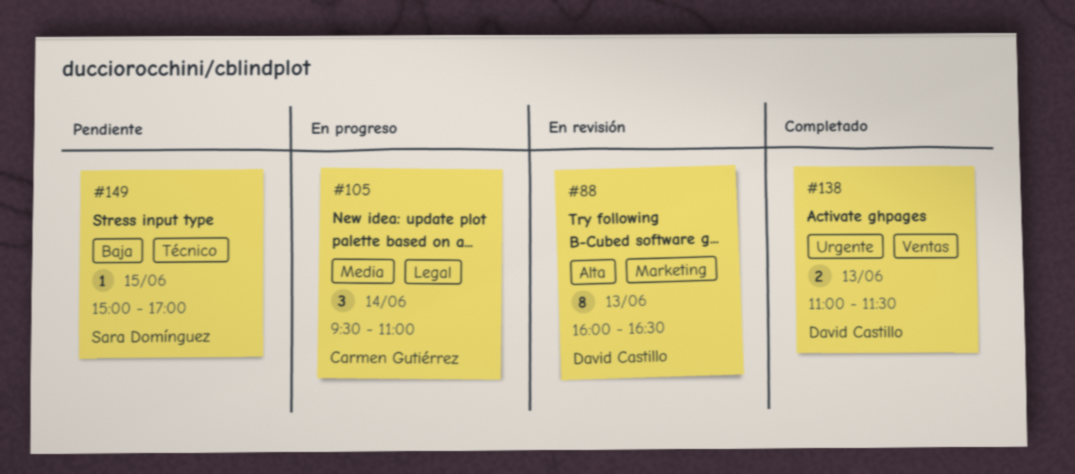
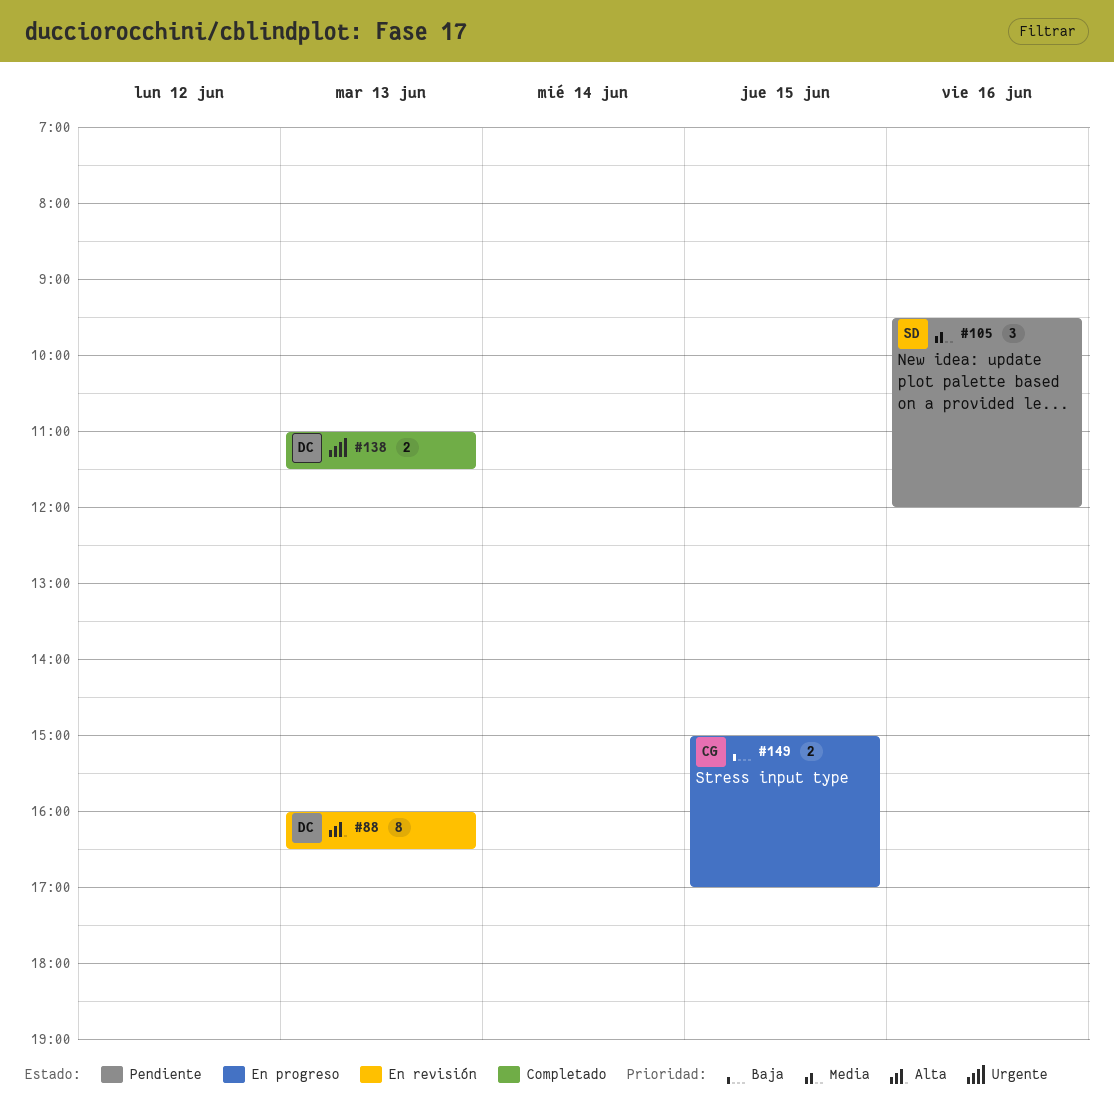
#105, status: En progreso -> Pendiente
#105, owner: Carmen Gutiérrez -> Sara Domínguez
#105, day: Jun 14 -> Jun 16
#105, ends: 11:00 -> 12:00
#149, status: Pendiente -> En progreso
#149, owner: Sara Domínguez -> Carmen Gutiérrez
#149, estimate: 1 -> 2

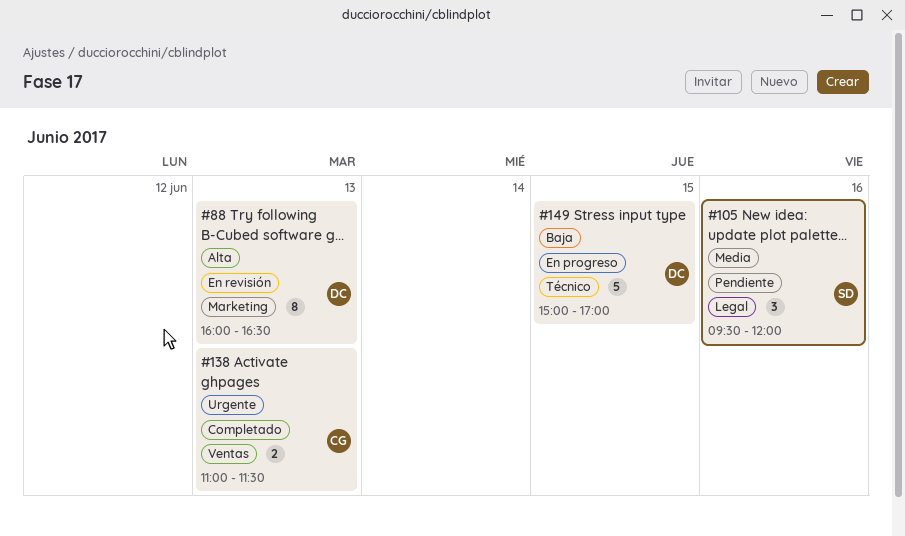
#138, owner: DC -> CG
#149, owner: CG -> DC
#149, estimate: 2 -> 5

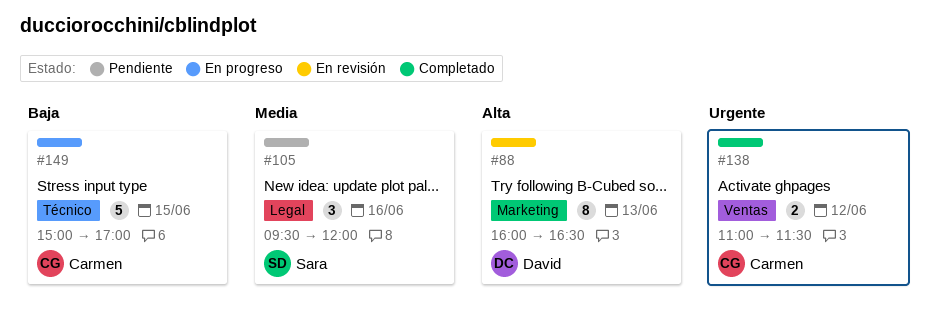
#138, day: Jun 13 -> Jun 12
#149, owner: David -> Carmen

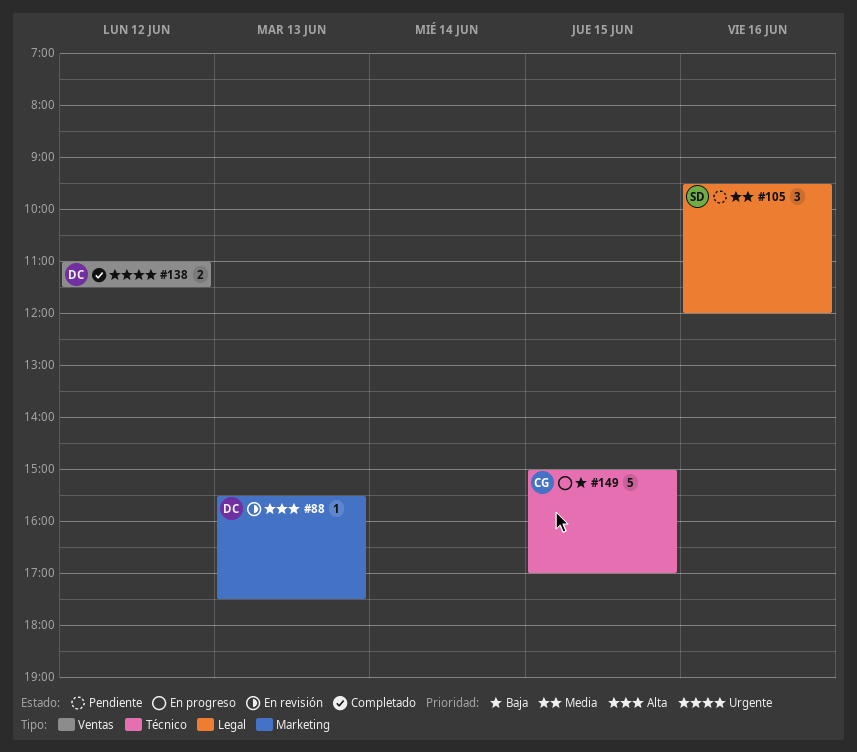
#88, estimate: 8 -> 1
#88, begins: 16:00 -> 15:30
#88, ends: 16:30 -> 17:30
#138, owner: Carmen -> David

